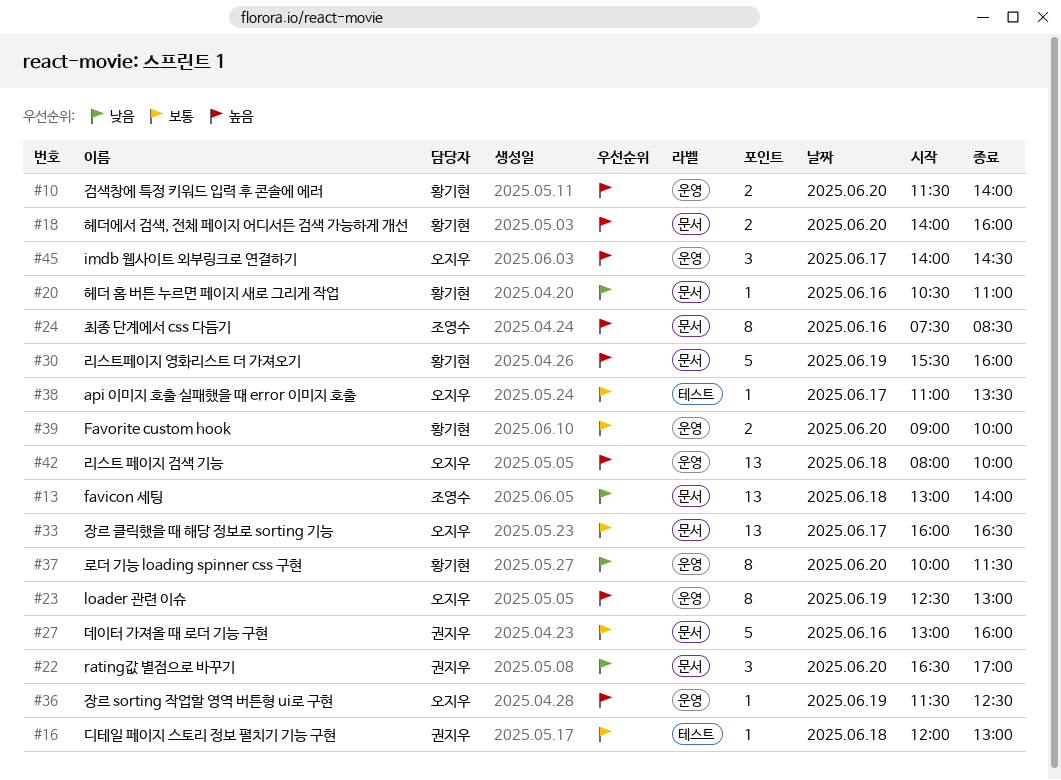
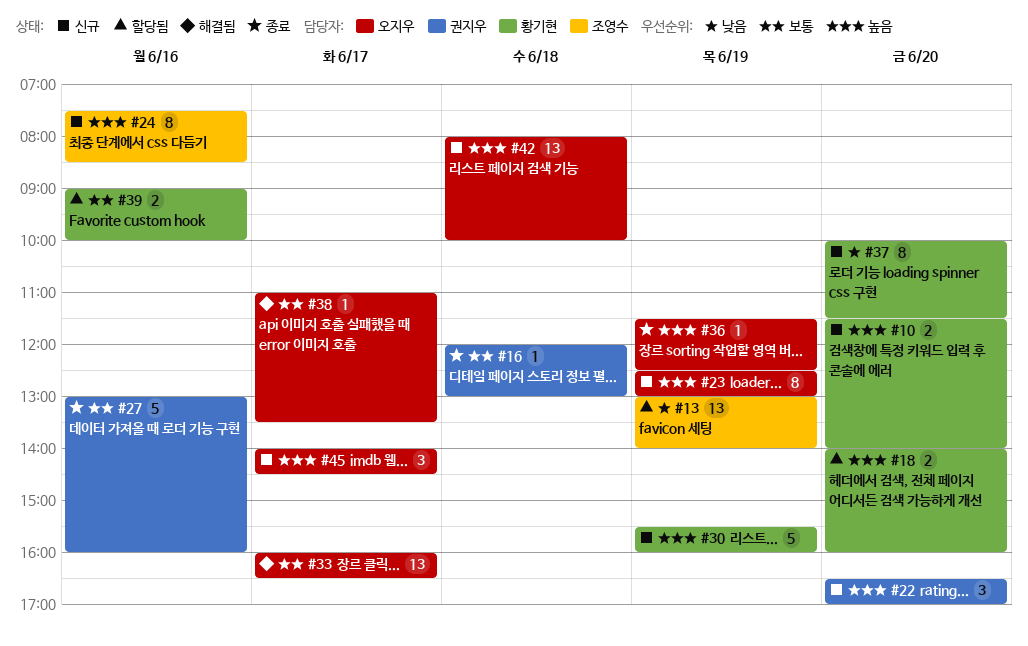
#13, day: Jun 18 -> Jun 19
#20: present -> none
#22, priority: 낮음 -> 높음
#39, day: Jun 20 -> Jun 16

